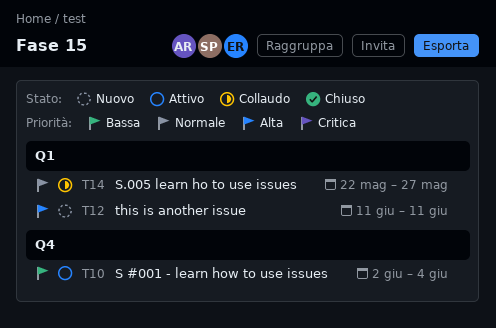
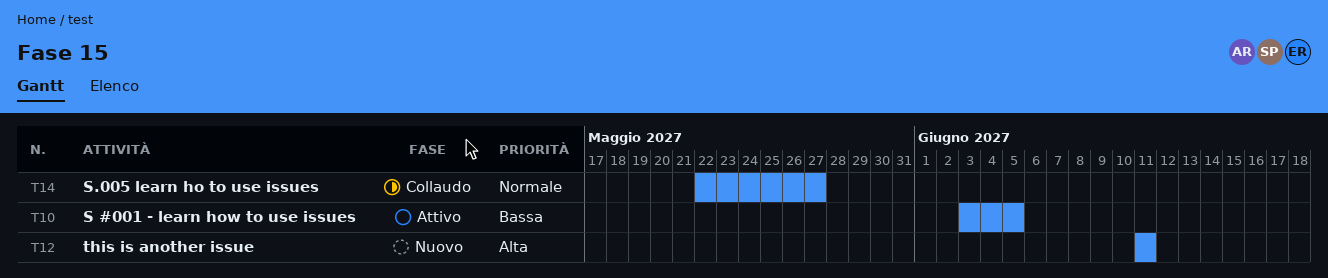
T10, start: Jun 2 -> Jun 3
T10, due: Jun 4 -> Jun 5

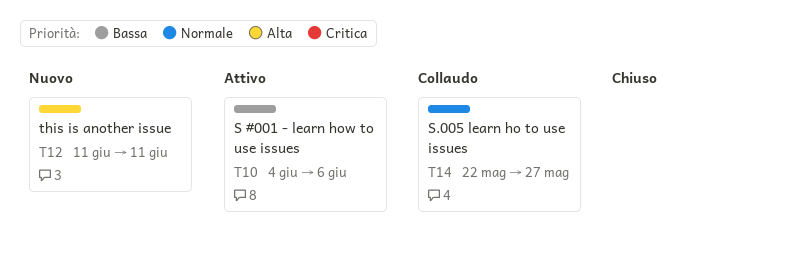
T10, start: Jun 3 -> Jun 4
T10, due: Jun 5 -> Jun 6

